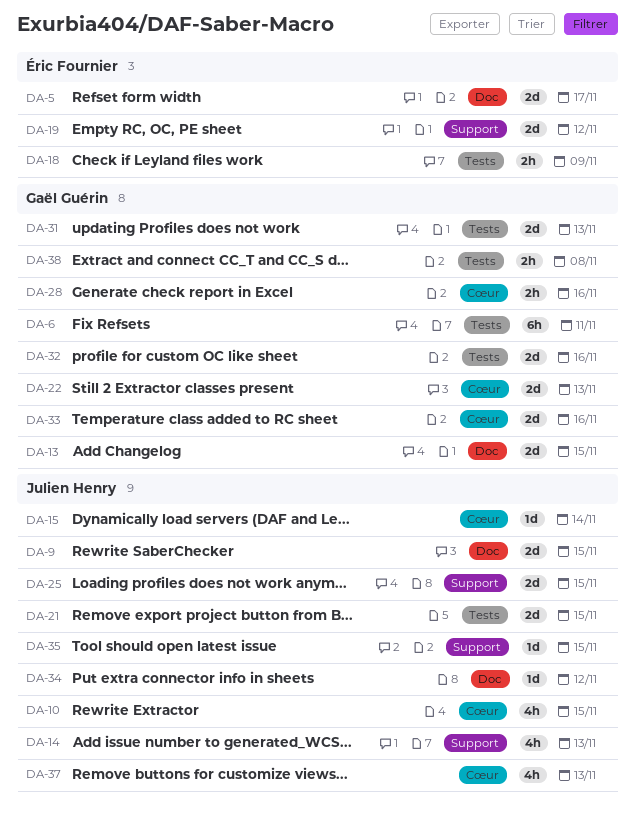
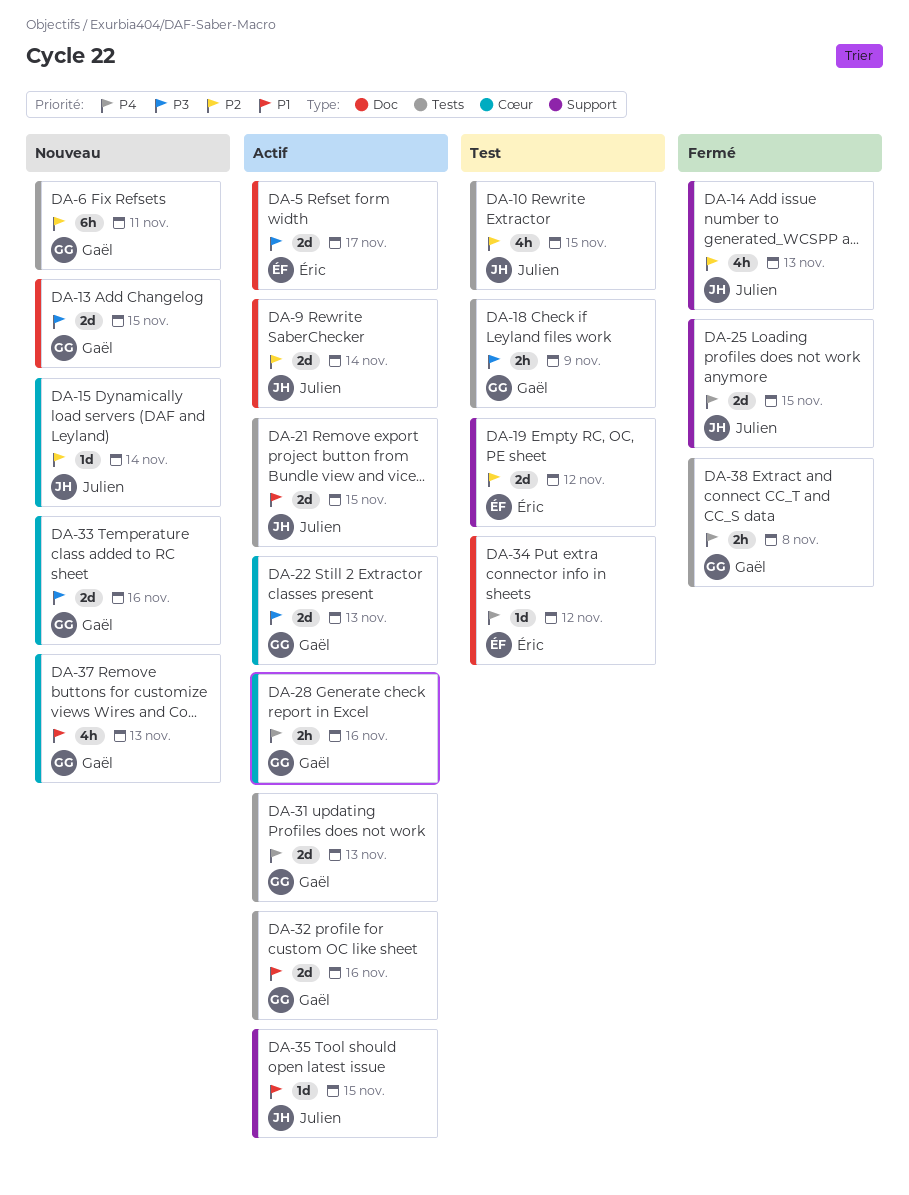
DA-9, due: Nov 15 -> Nov 14
DA-10, label: Cœur -> Tests
DA-18, owner: Éric Fournier -> Gaël Guérin
DA-34, owner: Julien Henry -> Éric Fournier
DA-37, owner: Julien Henry -> Gaël Guérin

